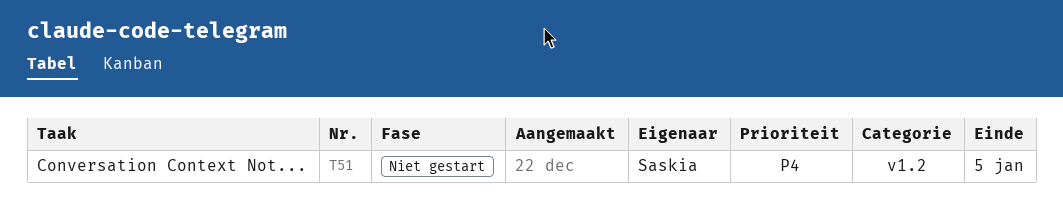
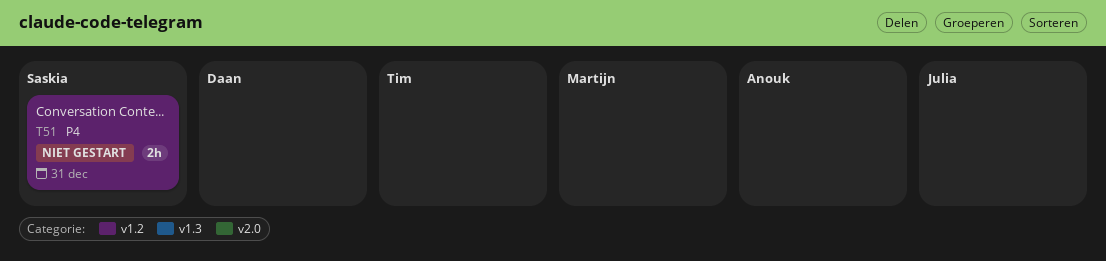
T51, due: Jan 5 -> Dec 31

